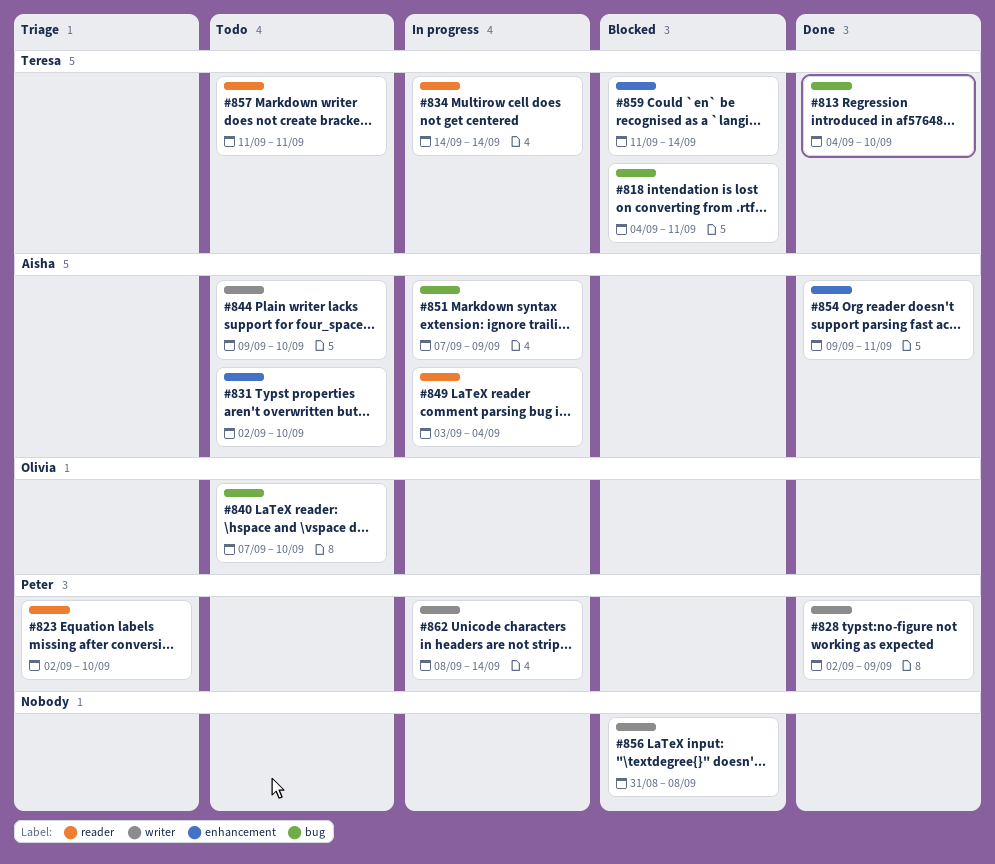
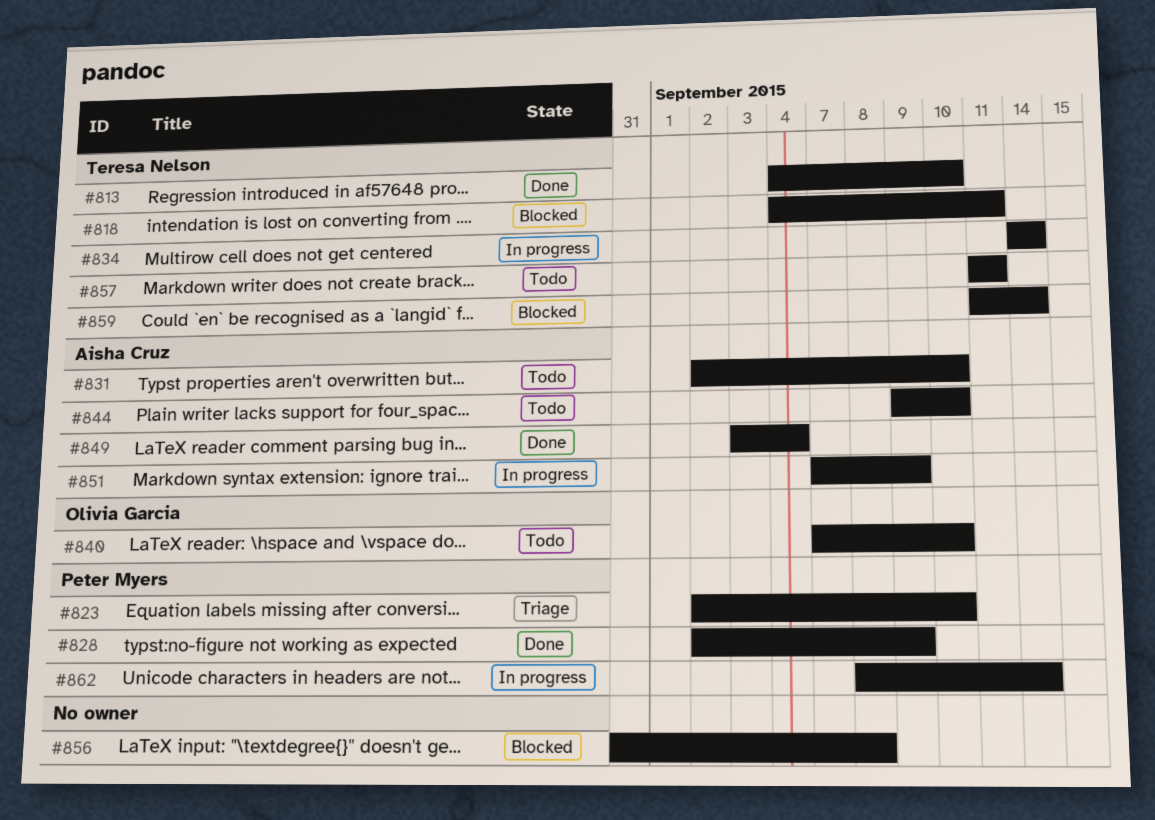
#849, status: In progress -> Done
#854: present -> none

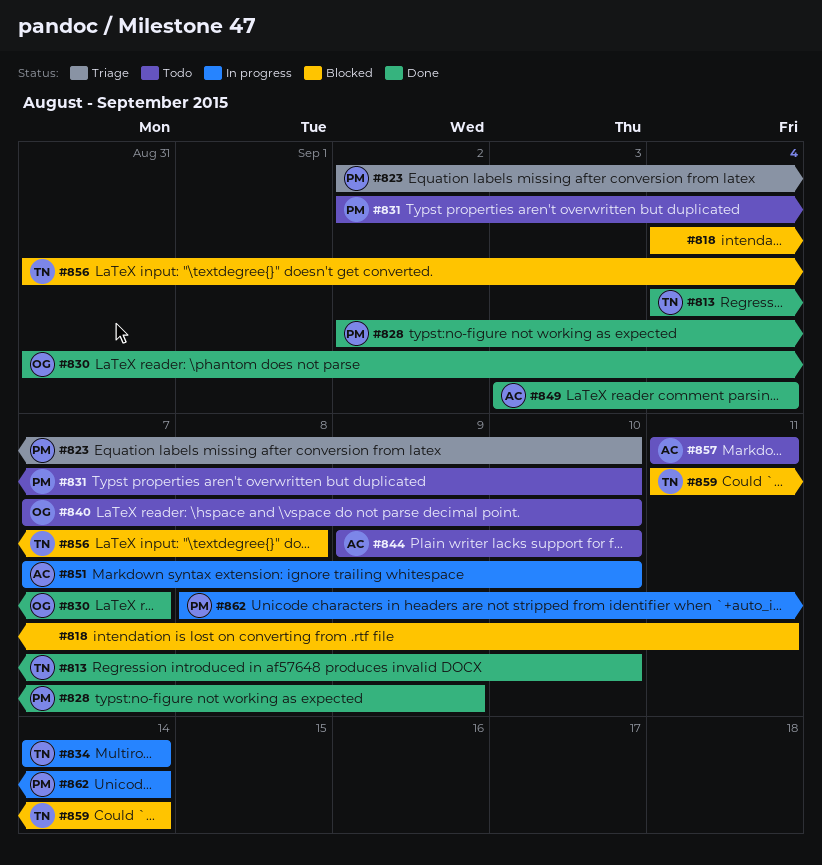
#818, owner: Teresa Nelson -> none
#830: none -> present
#831, owner: Aisha Cruz -> Peter Myers
#851, due: Sep 9 -> Sep 10
#856, owner: none -> Teresa Nelson
#857, owner: Teresa Nelson -> Aisha Cruz

